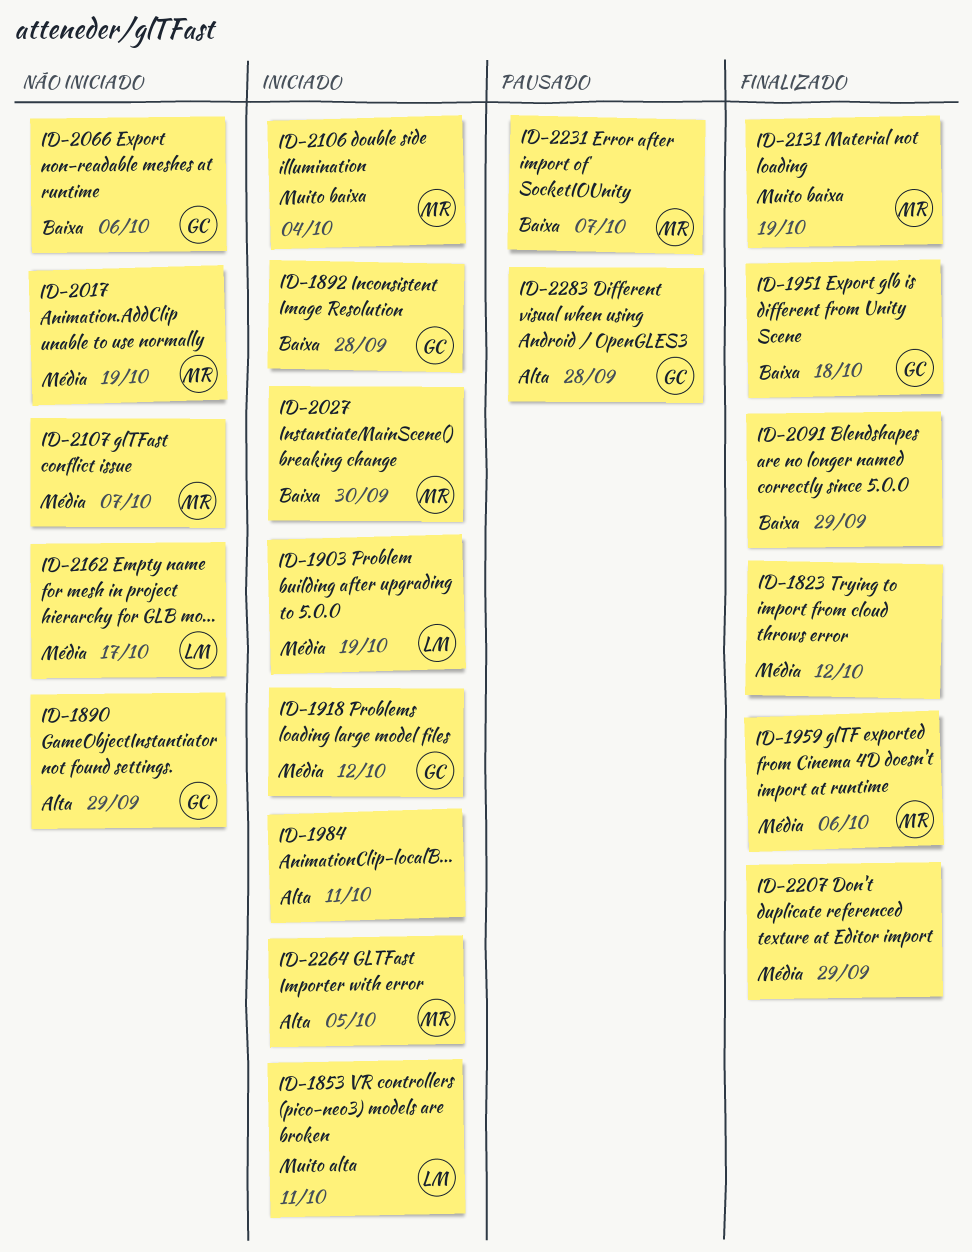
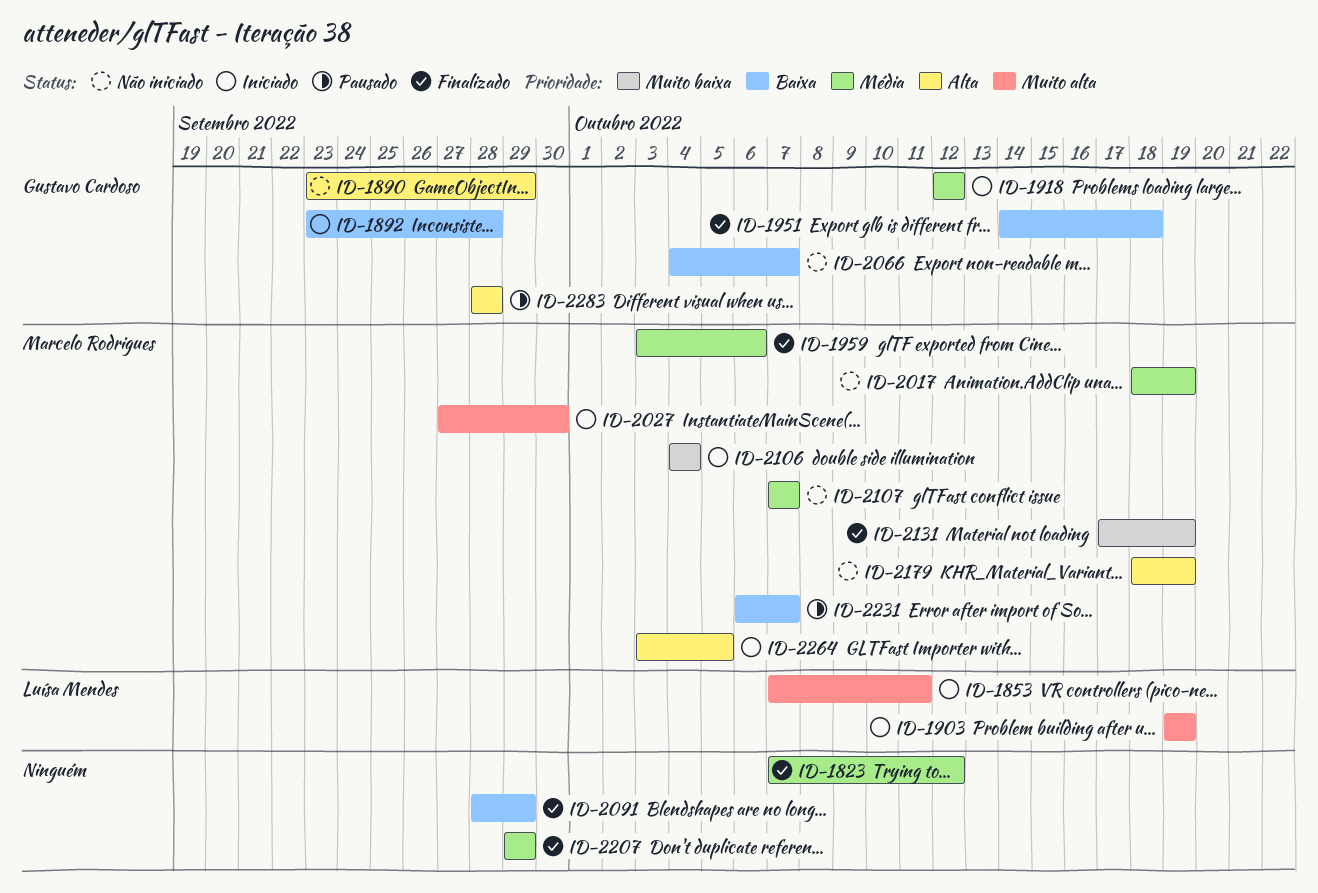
ID-1903, priority: Média -> Muito alta
ID-1984: present -> none
ID-2027, priority: Baixa -> Muito alta
ID-2066, due: Oct 6 -> Oct 7
ID-2162: present -> none
ID-2179: none -> present

